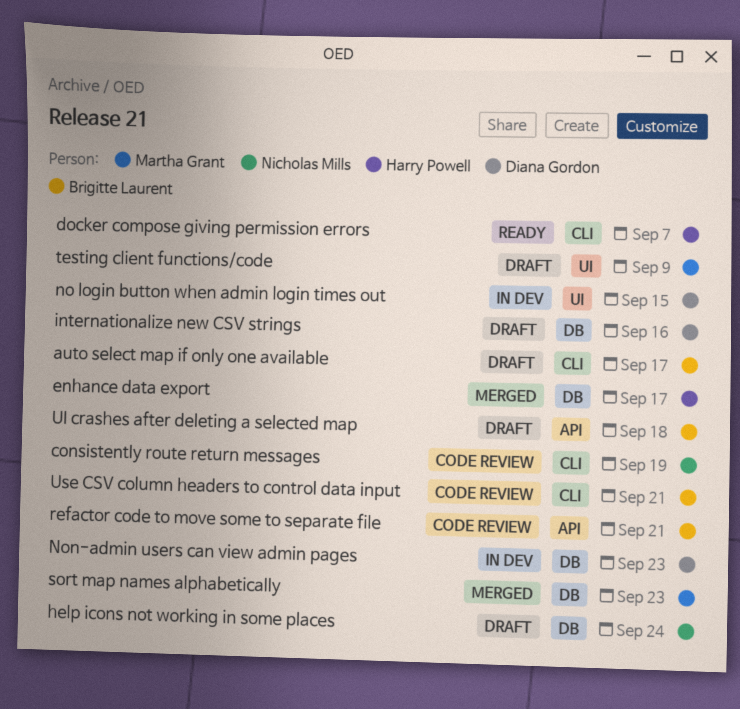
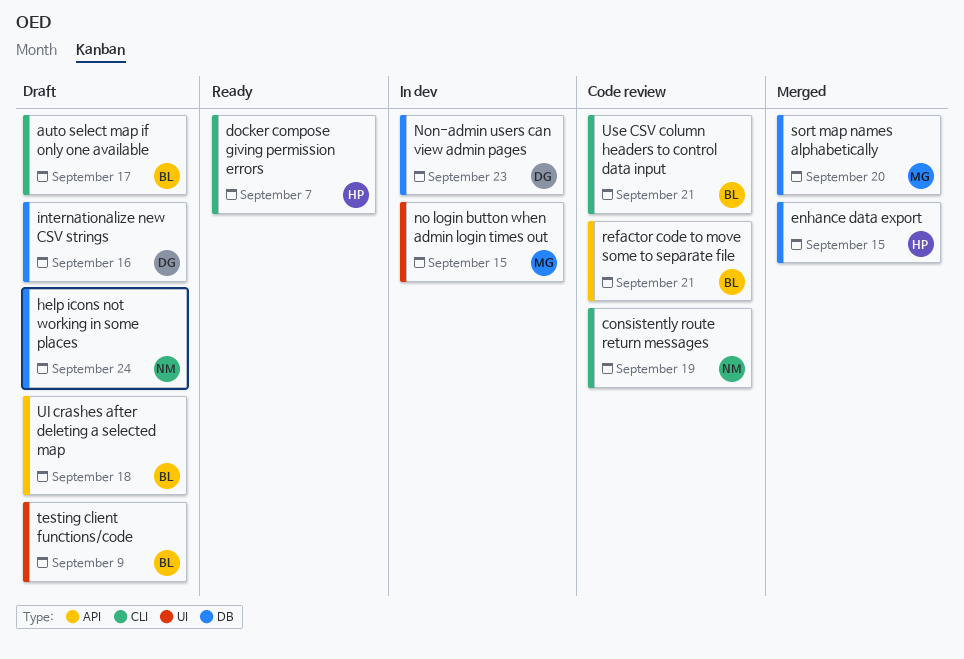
enhance data export, due: Sep 17 -> Sep 15
no login button when admin login times out, owner: Diana Gordon -> Martha Grant
sort map names alphabetically, due: Sep 23 -> Sep 20
testing client functions/code, owner: Martha Grant -> Brigitte Laurent

